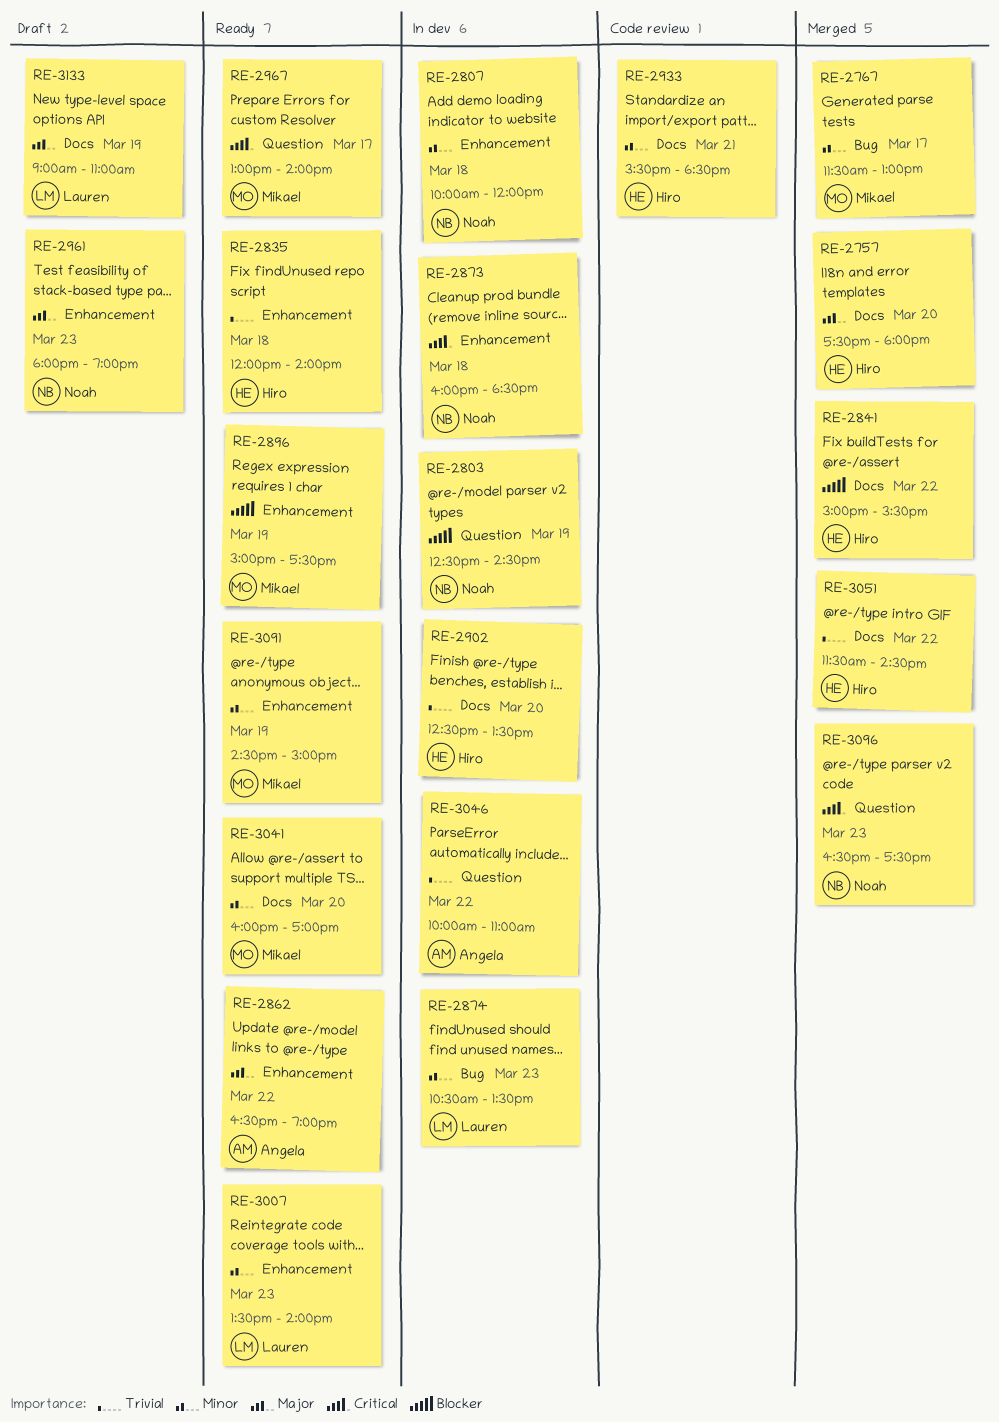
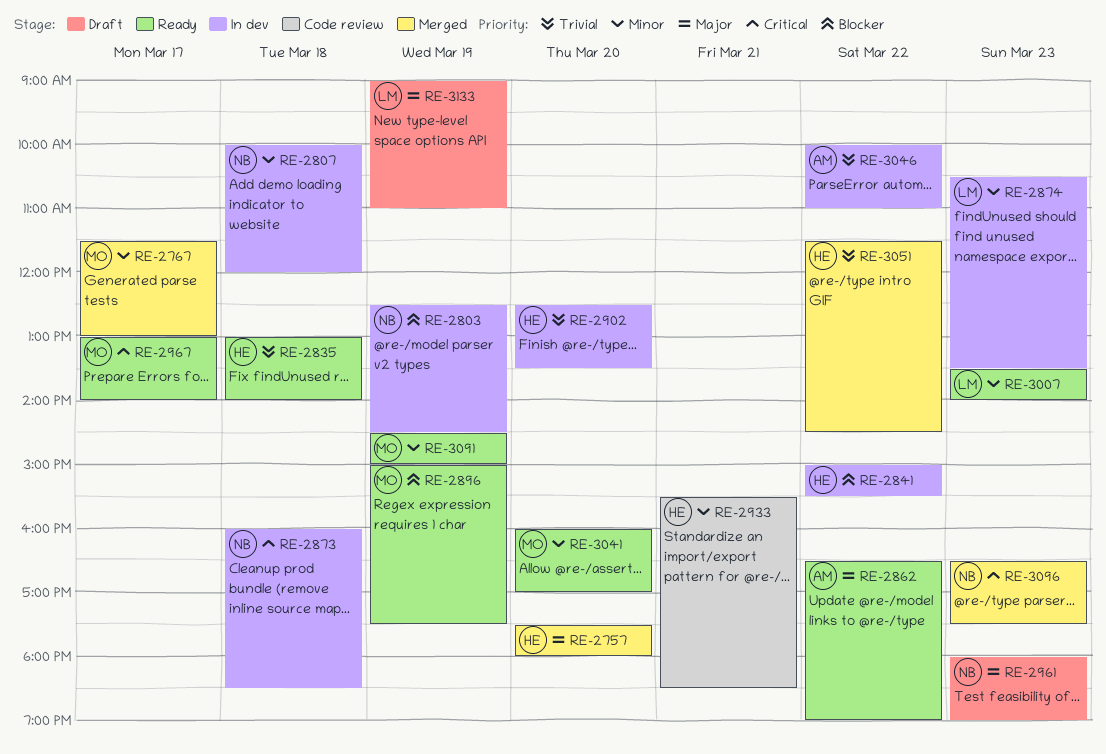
RE-2835, begins: 12:00 -> 13:00
RE-2841, status: Merged -> In dev

